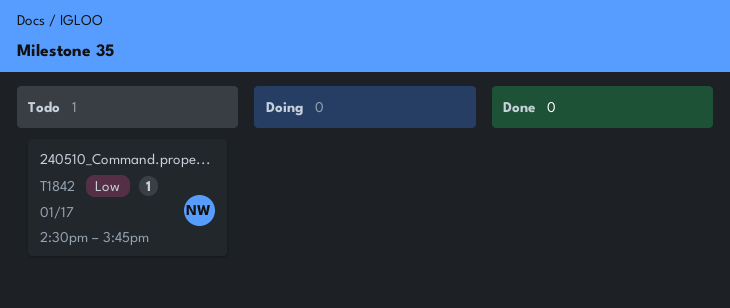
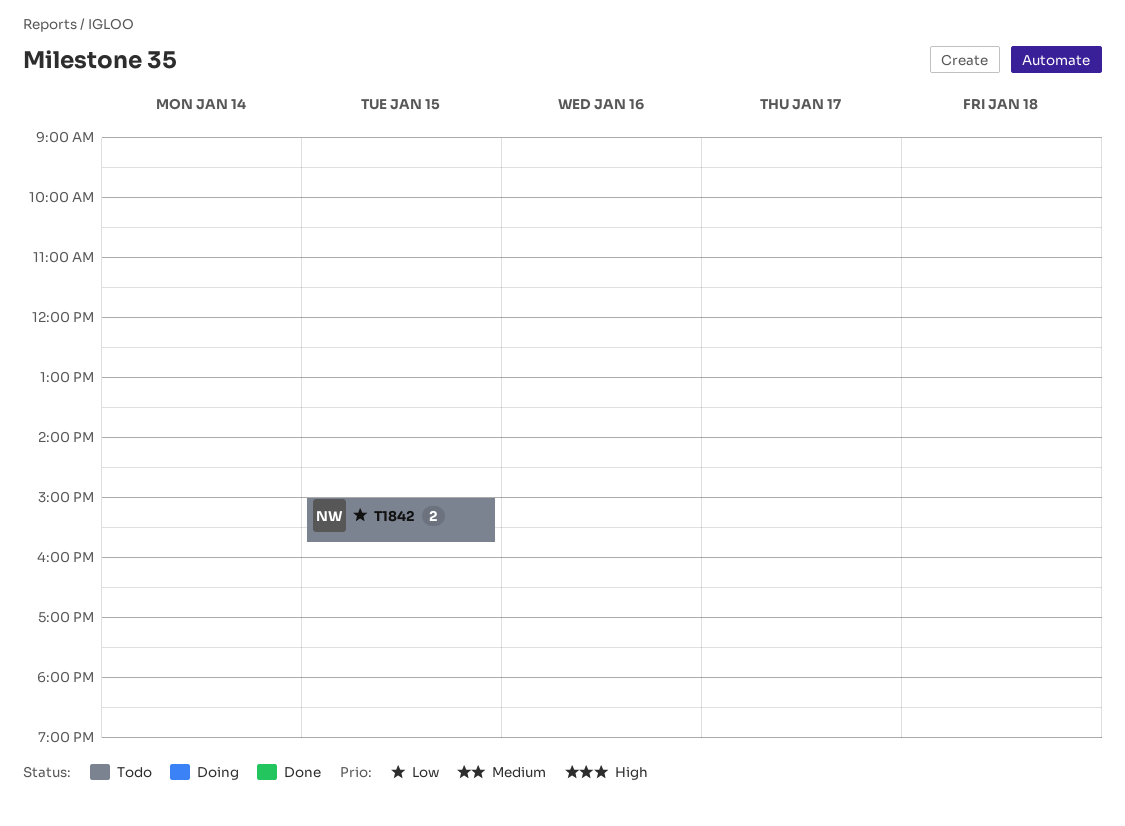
T1842, estimate: 1 -> 2
T1842, day: Jan 17 -> Jan 15
T1842, begins: 14:30 -> 15:00

